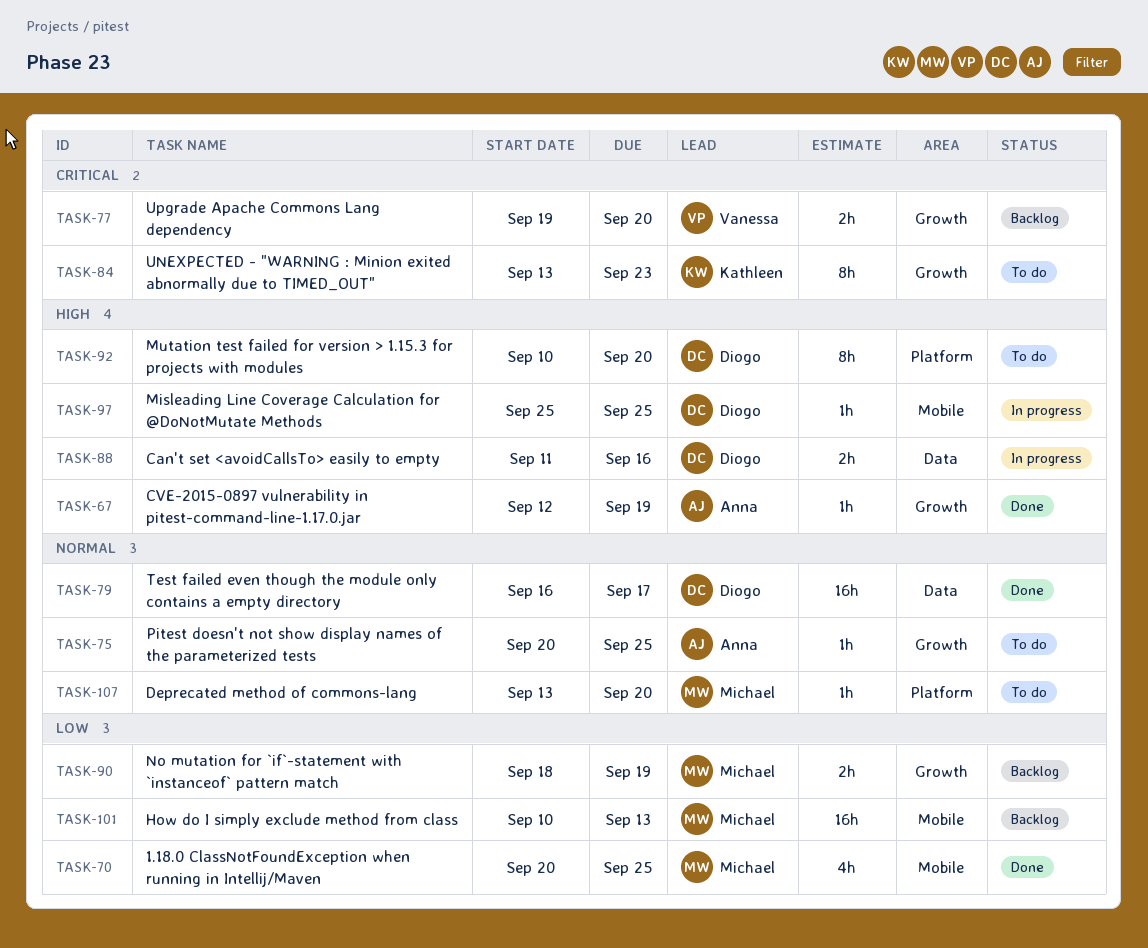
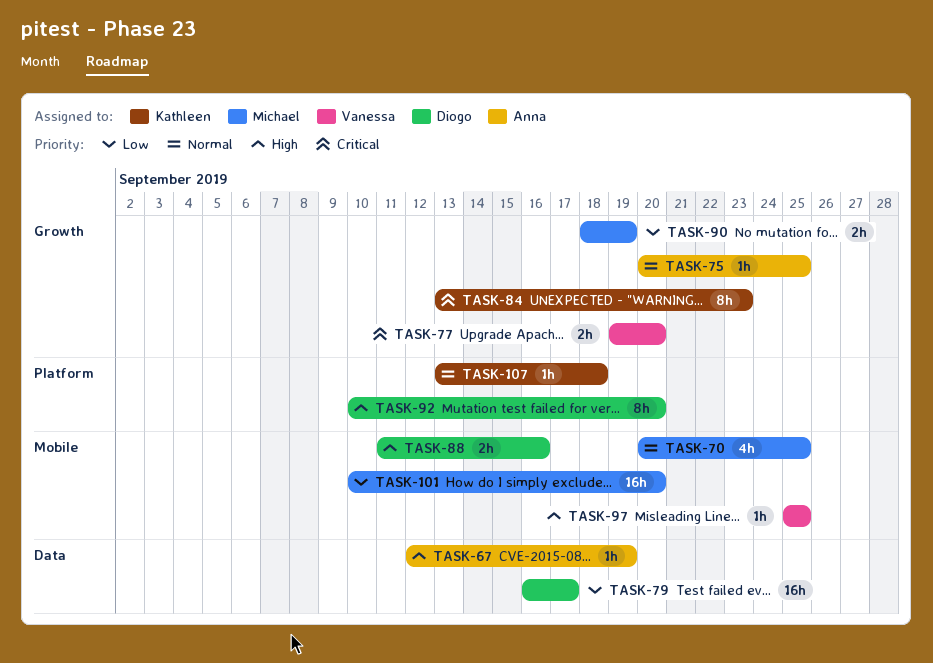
TASK-67, label: Growth -> Data
TASK-70, priority: Low -> Normal
TASK-79, priority: Normal -> Low
TASK-88, label: Data -> Mobile
TASK-97, owner: Diogo -> Vanessa
TASK-101, due: Sep 13 -> Sep 20
TASK-107, owner: Michael -> Kathleen
TASK-107, due: Sep 20 -> Sep 18

